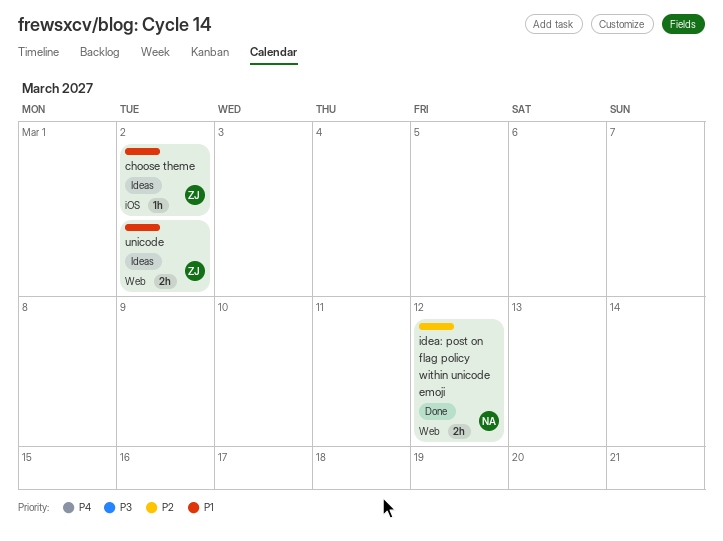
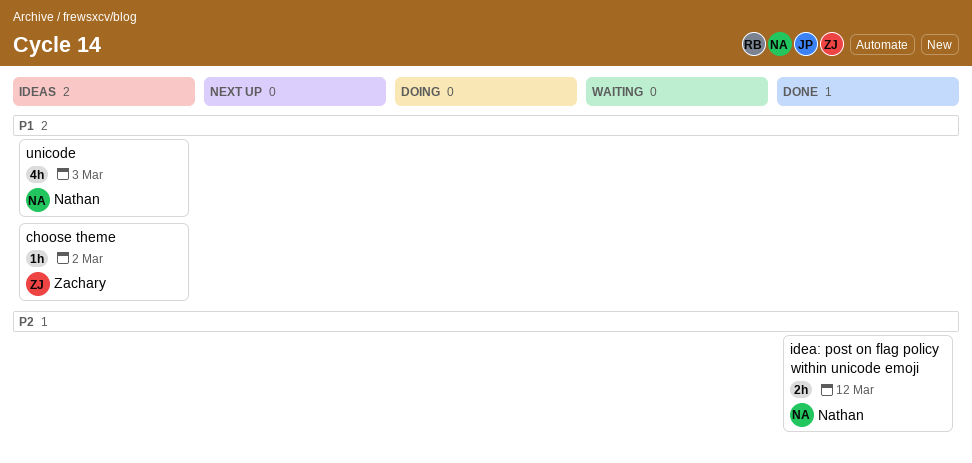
unicode, owner: Zachary -> Nathan
unicode, estimate: 2h -> 4h
unicode, due: Mar 2 -> Mar 3

